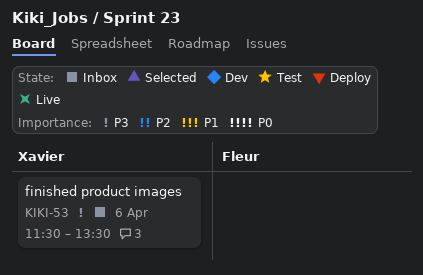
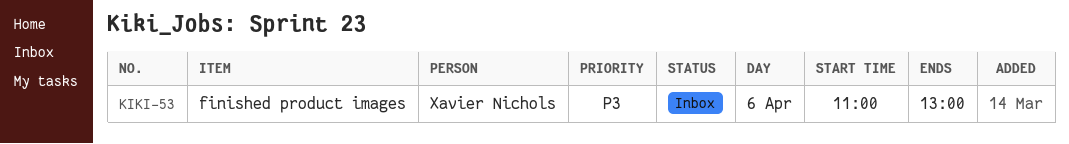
KIKI-53, begins: 11:30 -> 11:00
KIKI-53, ends: 13:30 -> 13:00

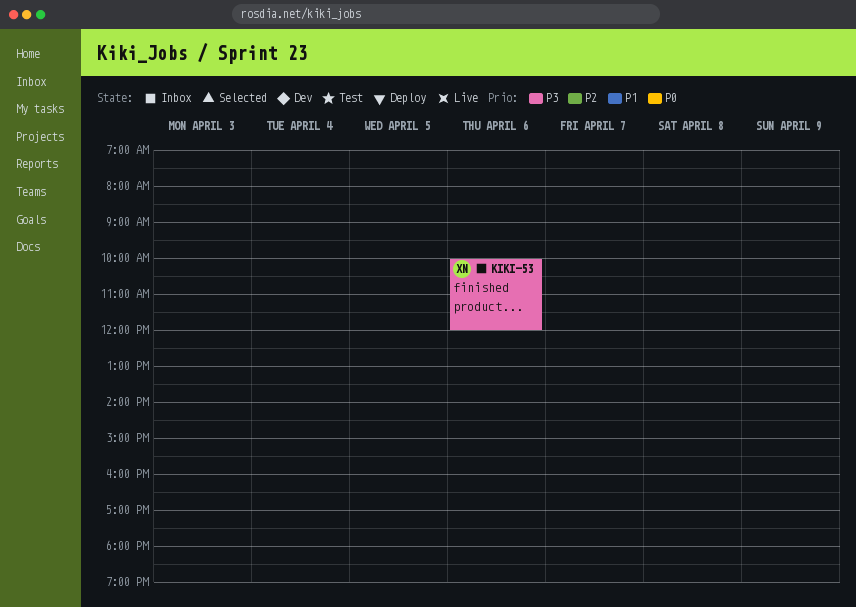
KIKI-53, begins: 11:00 -> 10:00
KIKI-53, ends: 13:00 -> 12:00

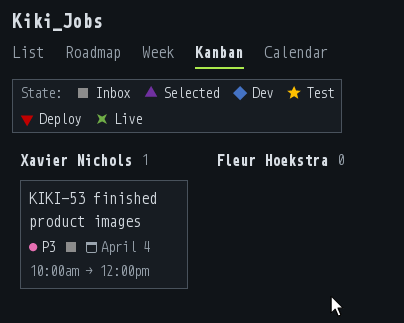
KIKI-53, day: Apr 6 -> Apr 4

